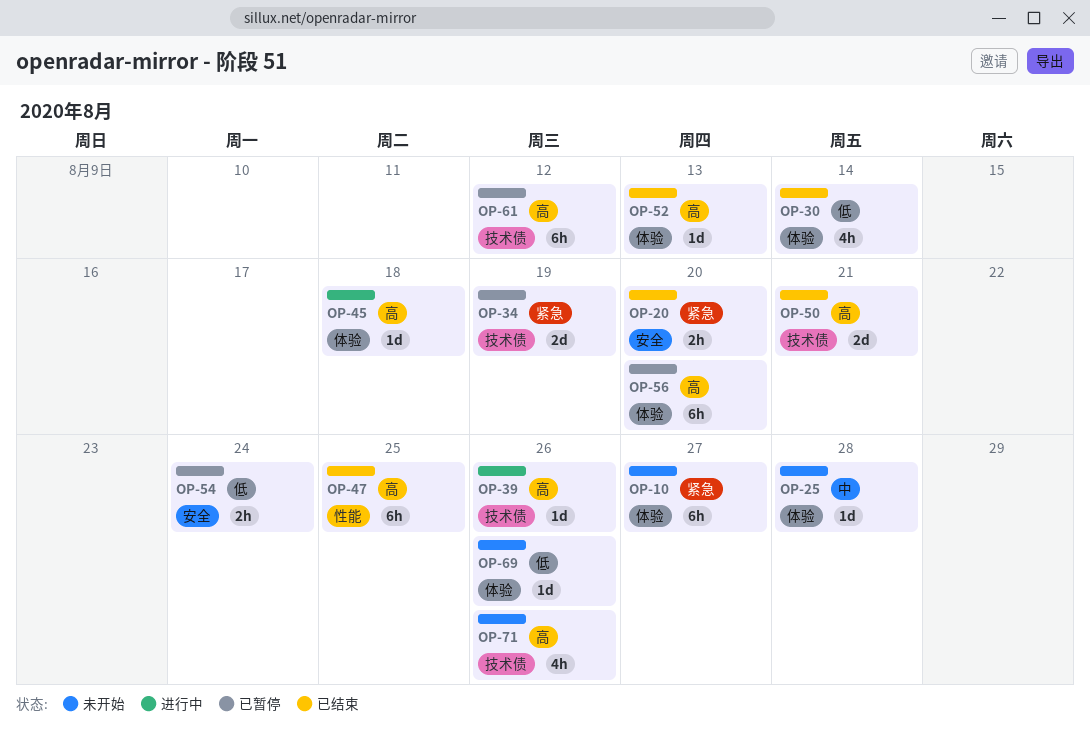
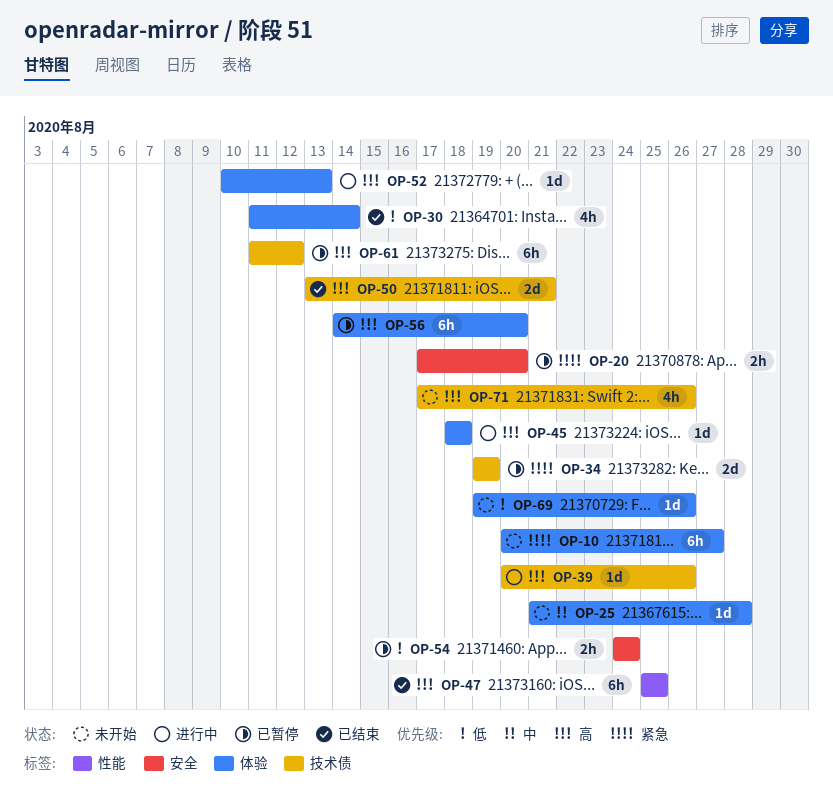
OP-20, status: 已结束 -> 已暂停
OP-52, status: 已结束 -> 进行中

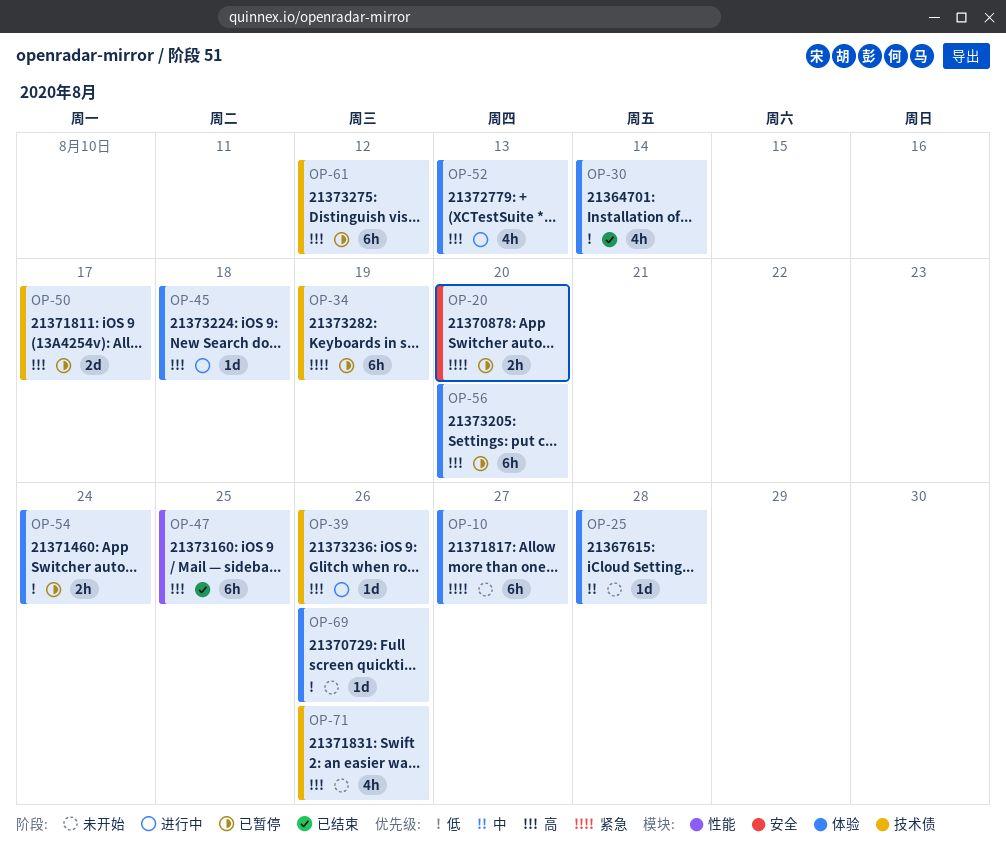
OP-34, estimate: 2d -> 6h
OP-50, status: 已结束 -> 已暂停
OP-50, due: Aug 21 -> Aug 17
OP-52, estimate: 1d -> 4h
OP-54, label: 安全 -> 体验

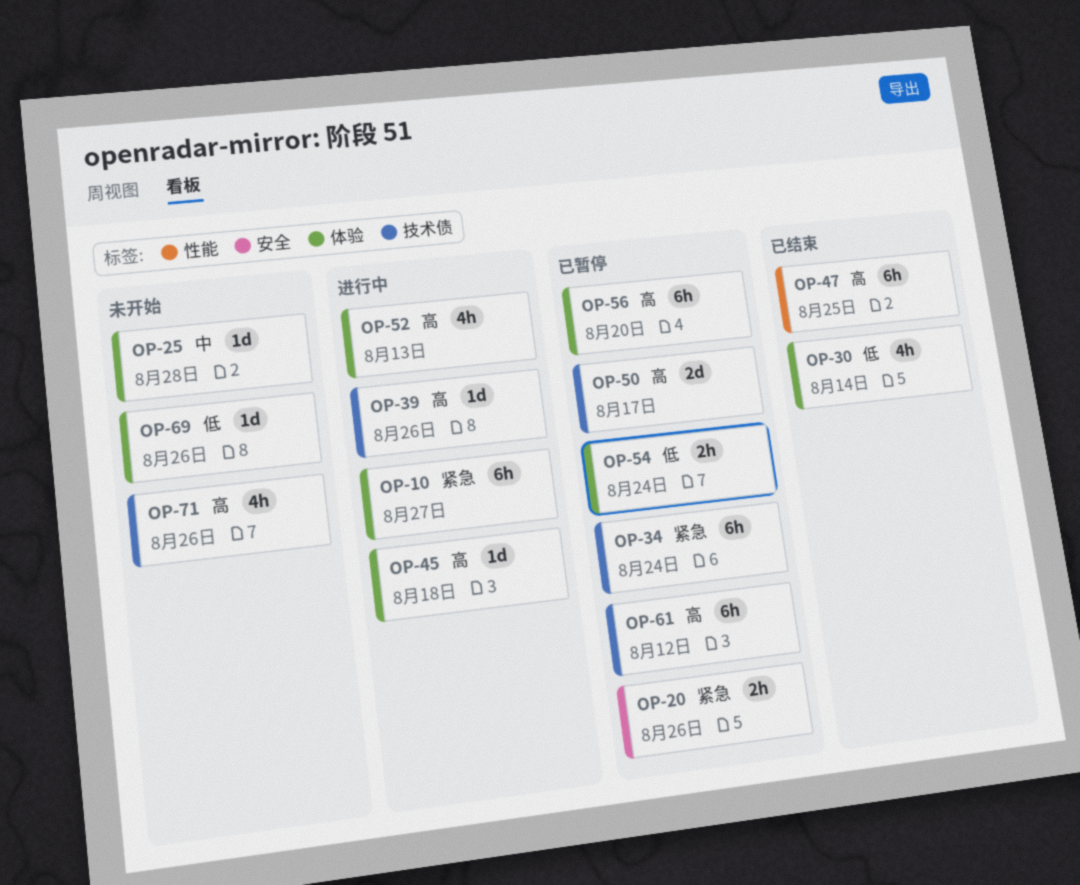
OP-10, status: 未开始 -> 进行中
OP-20, due: Aug 20 -> Aug 26
OP-34, due: Aug 19 -> Aug 24

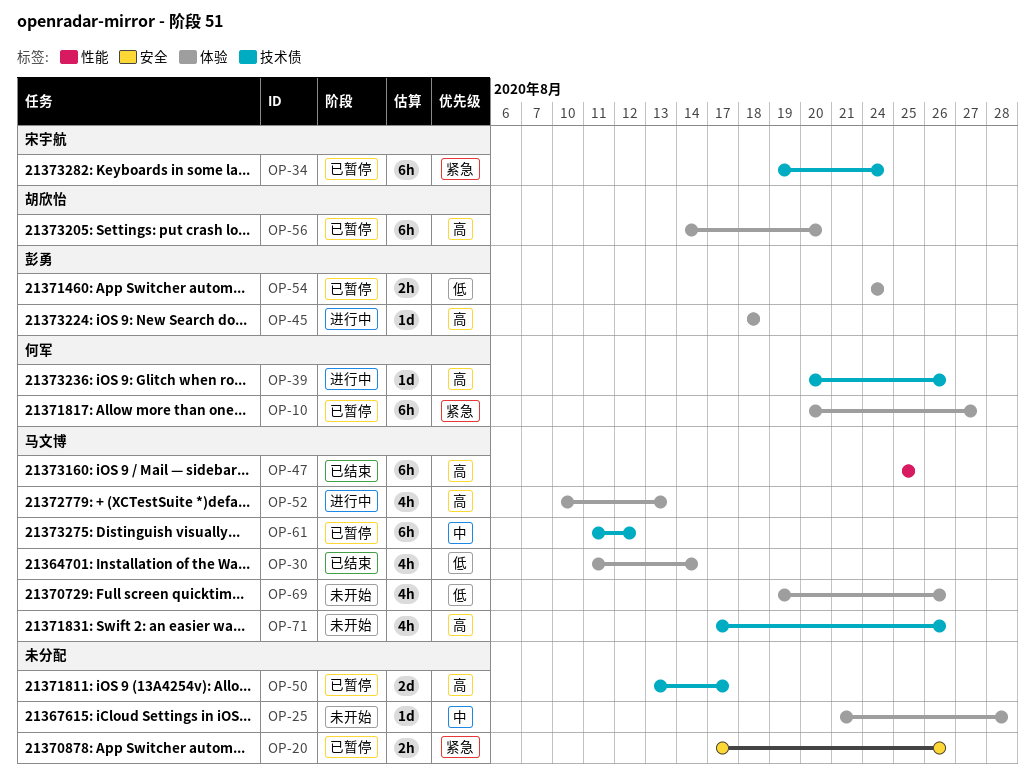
OP-10, status: 进行中 -> 已暂停
OP-61, priority: 高 -> 中
OP-69, estimate: 1d -> 4h

